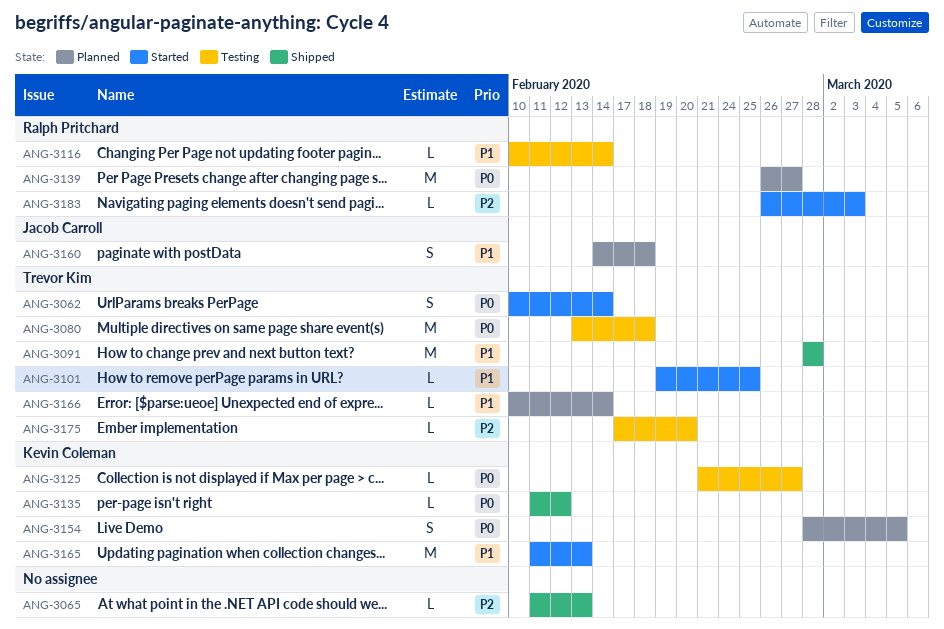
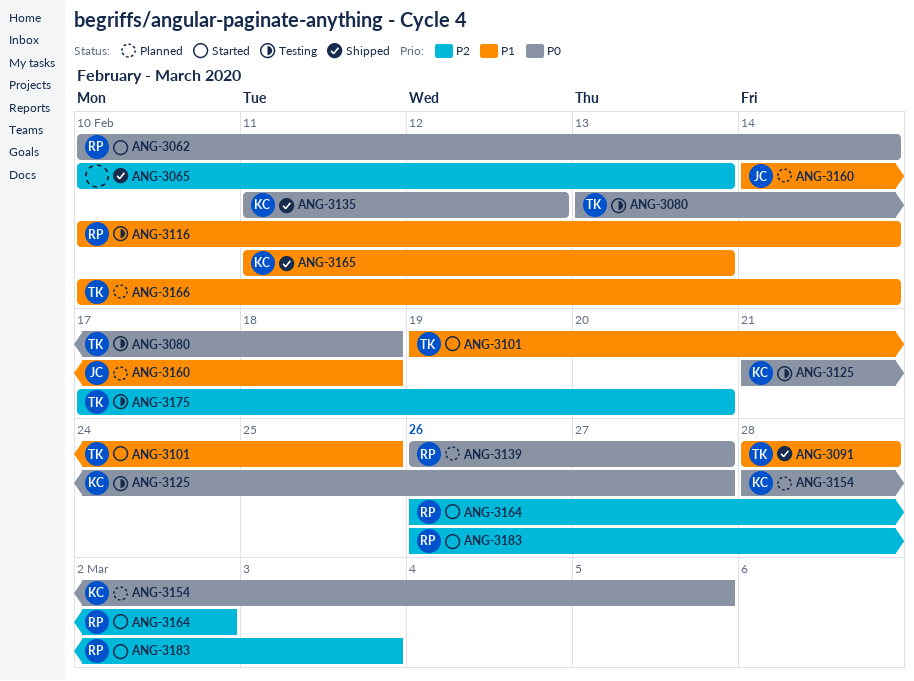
ANG-3062, owner: Trevor Kim -> Ralph Pritchard
ANG-3065, start: Feb 11 -> Feb 10
ANG-3164: none -> present
ANG-3165, status: Started -> Shipped

